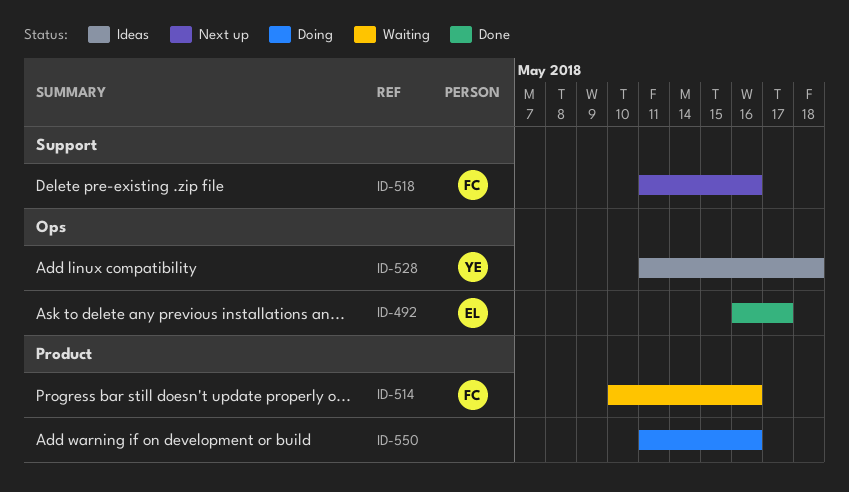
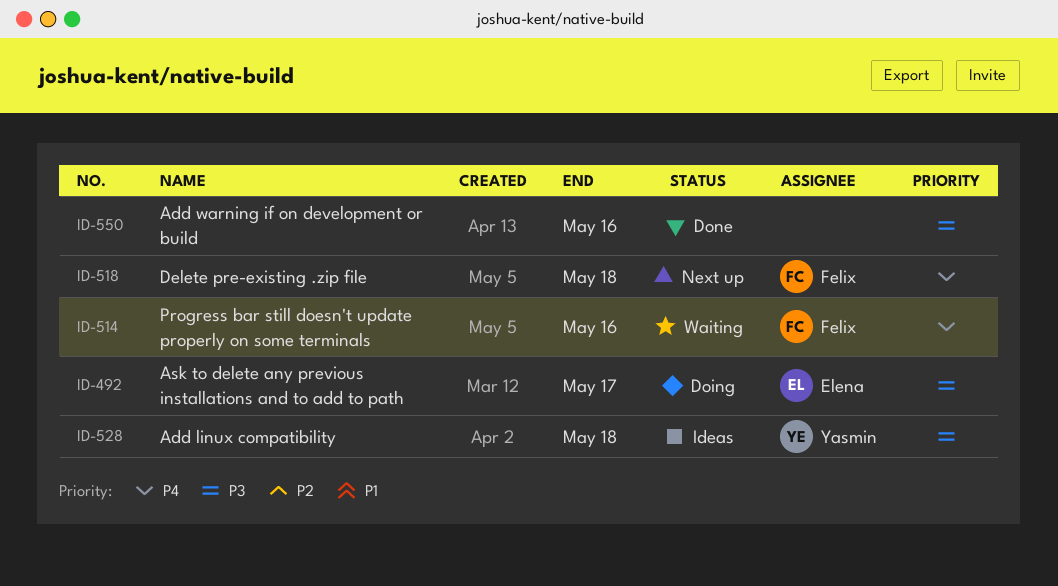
ID-492, status: Done -> Doing
ID-518, due: May 16 -> May 18
ID-550, status: Doing -> Done

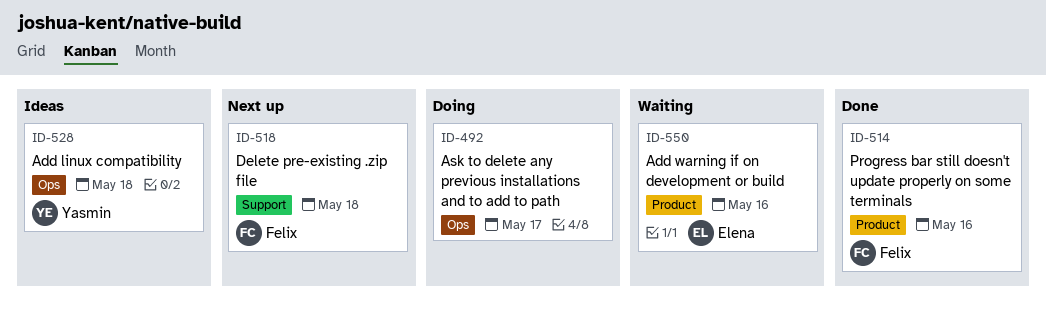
ID-492, owner: Elena -> none
ID-514, status: Waiting -> Done
ID-550, status: Done -> Waiting
ID-550, owner: none -> Elena

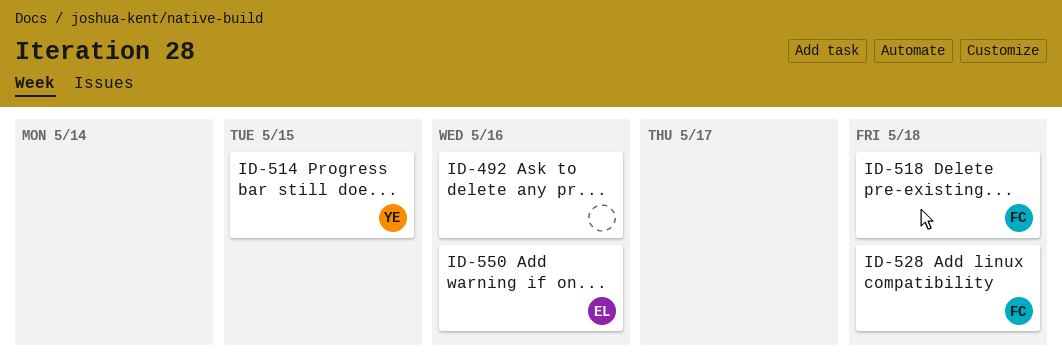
ID-492, due: May 17 -> May 16
ID-514, owner: Felix -> Yasmin
ID-514, due: May 16 -> May 15
ID-528, owner: Yasmin -> Felix

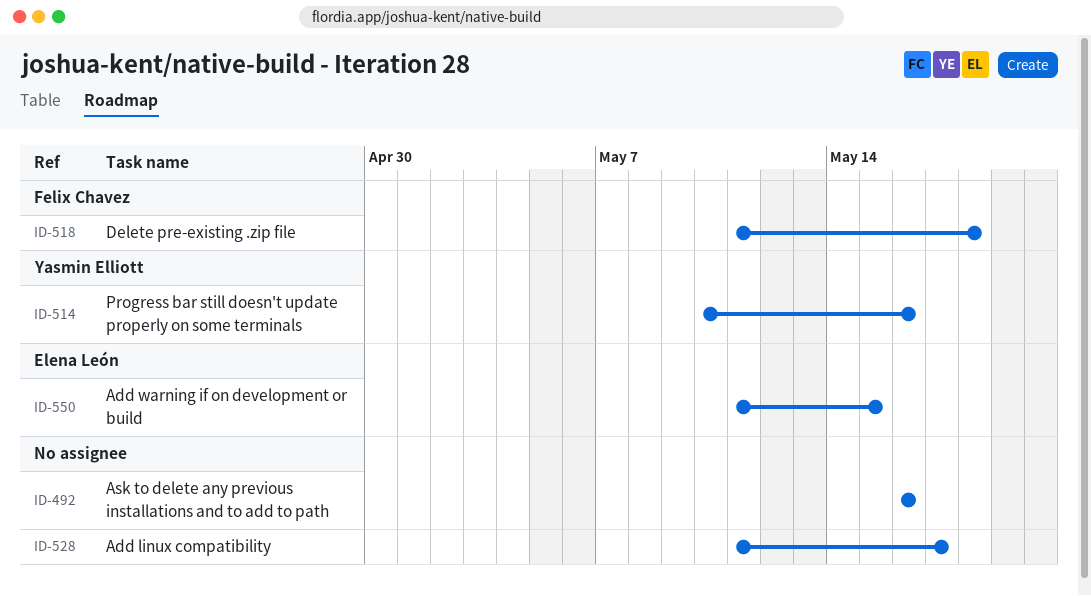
ID-514, due: May 15 -> May 16
ID-528, owner: Felix Chavez -> none
ID-528, due: May 18 -> May 17
ID-550, due: May 16 -> May 15

